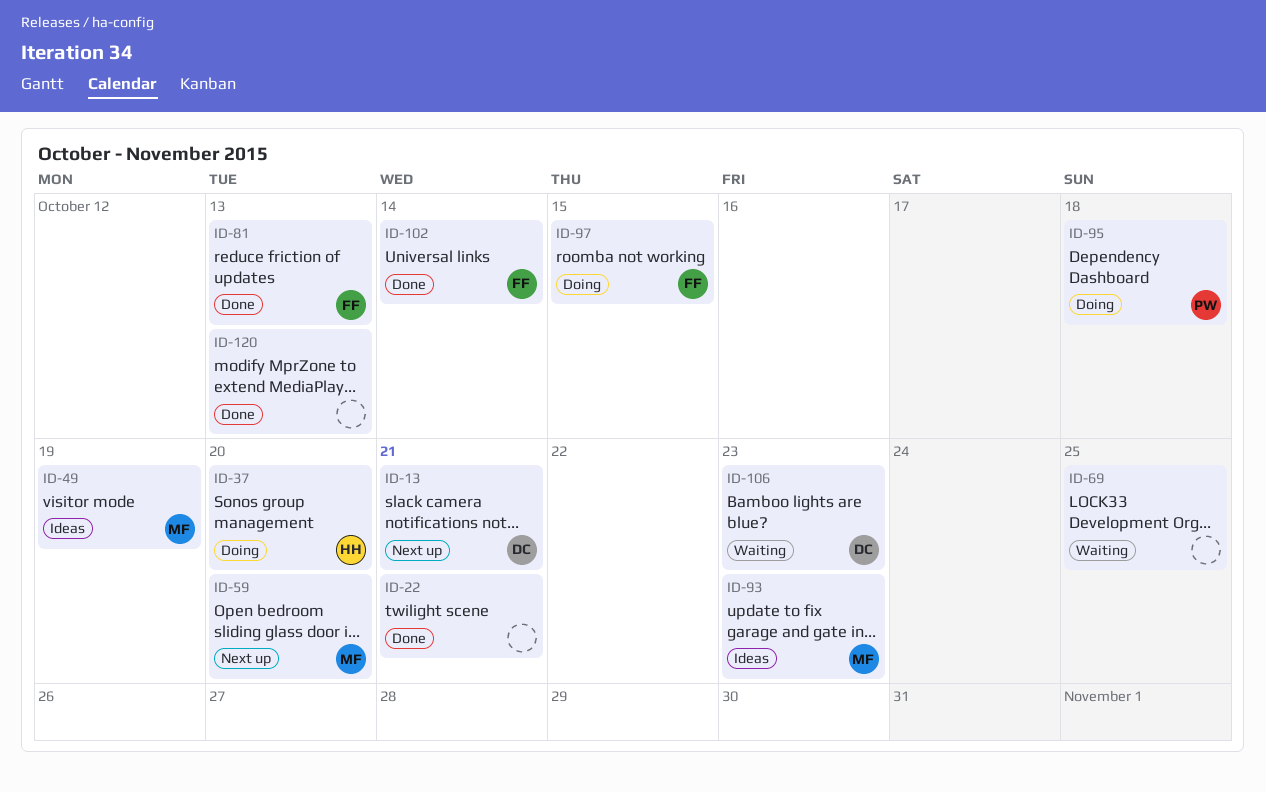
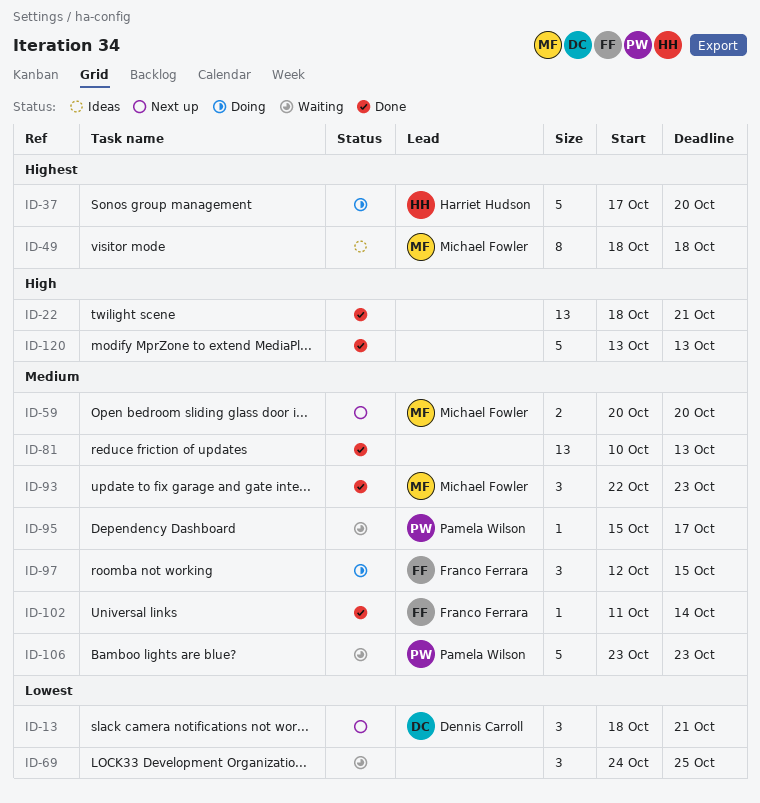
ID-49, due: Oct 19 -> Oct 18
ID-81, owner: Franco Ferrara -> none
ID-93, status: Ideas -> Done
ID-95, status: Doing -> Waiting
ID-95, due: Oct 18 -> Oct 17
ID-106, owner: Dennis Carroll -> Pamela Wilson

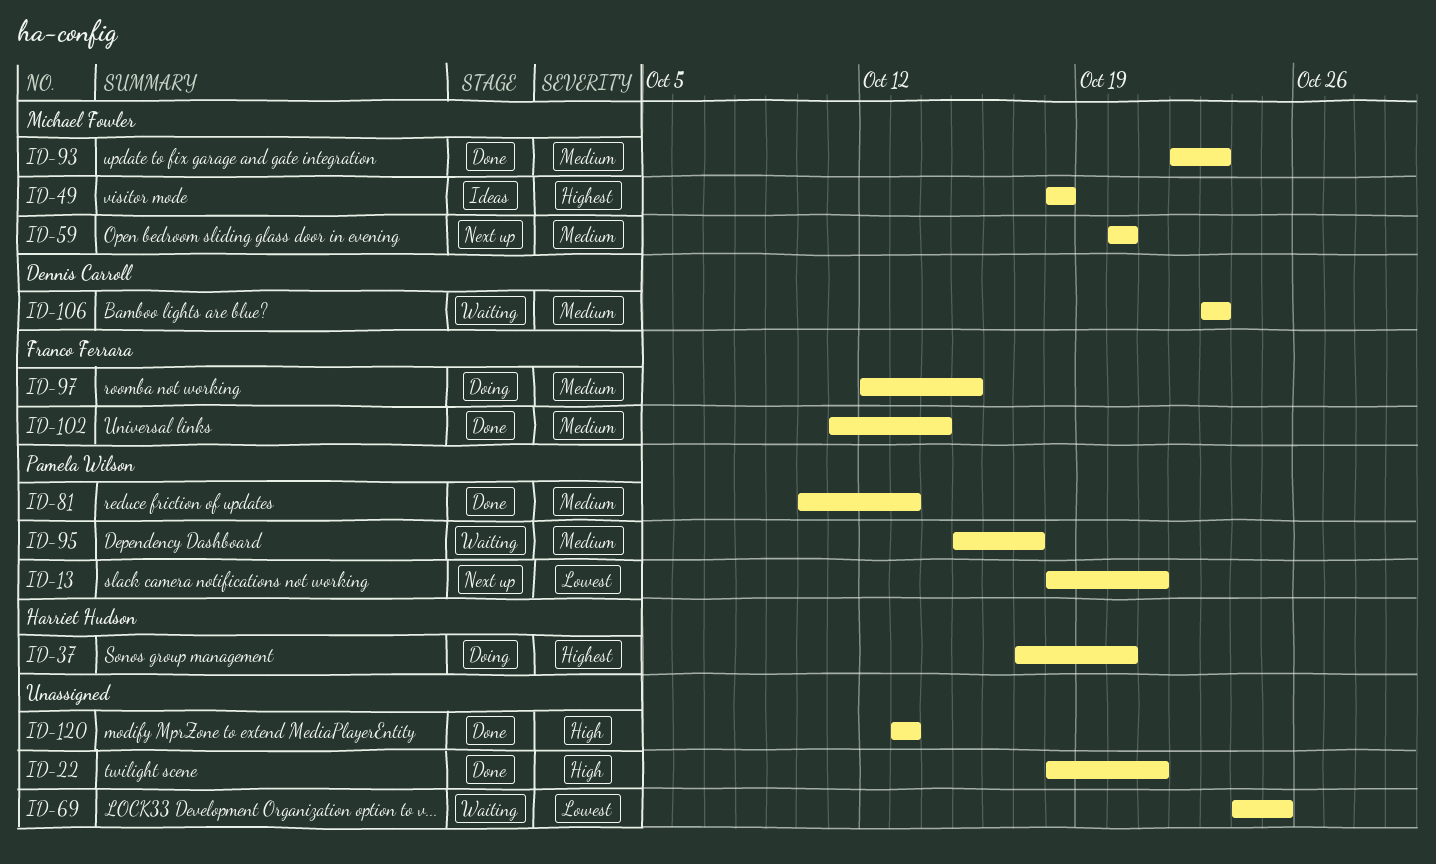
ID-13, owner: Dennis Carroll -> Pamela Wilson
ID-81, owner: none -> Pamela Wilson
ID-106, owner: Pamela Wilson -> Dennis Carroll

